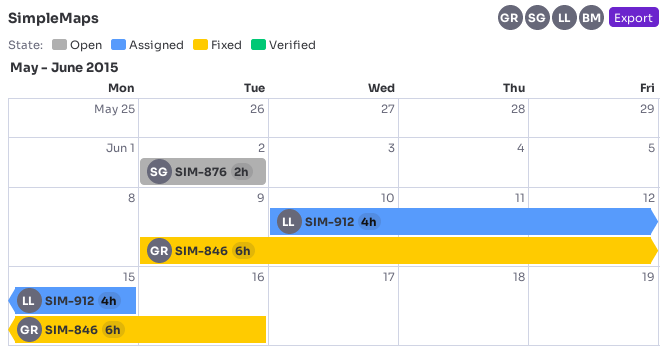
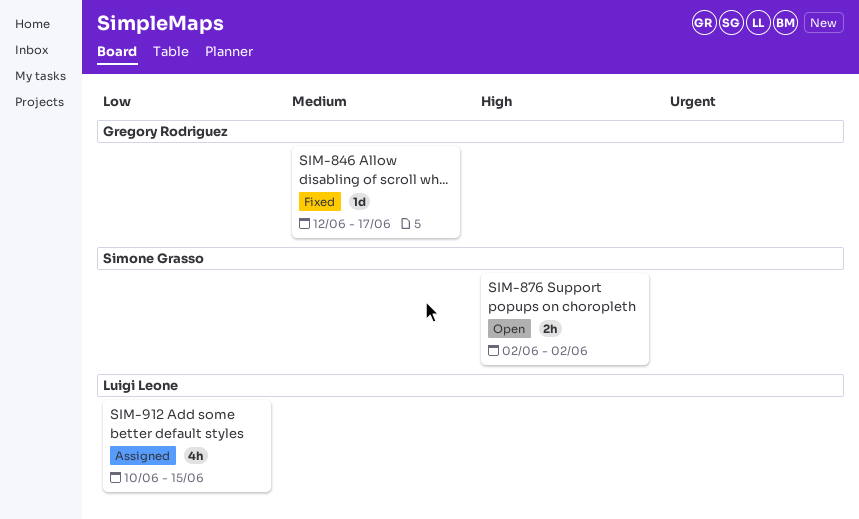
SIM-846, estimate: 6h -> 1d
SIM-846, start: Jun 9 -> Jun 12
SIM-846, due: Jun 16 -> Jun 17

